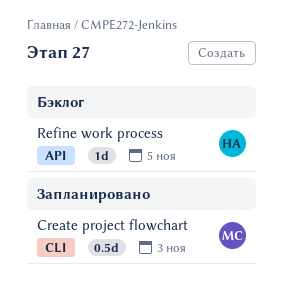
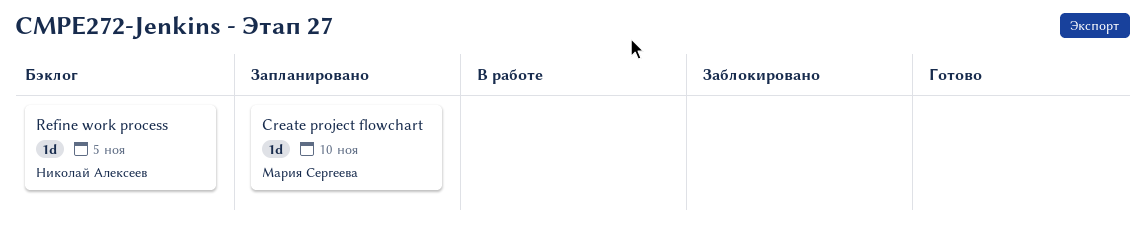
Create project flowchart, estimate: 0.5d -> 1d
Create project flowchart, due: Nov 3 -> Nov 10

